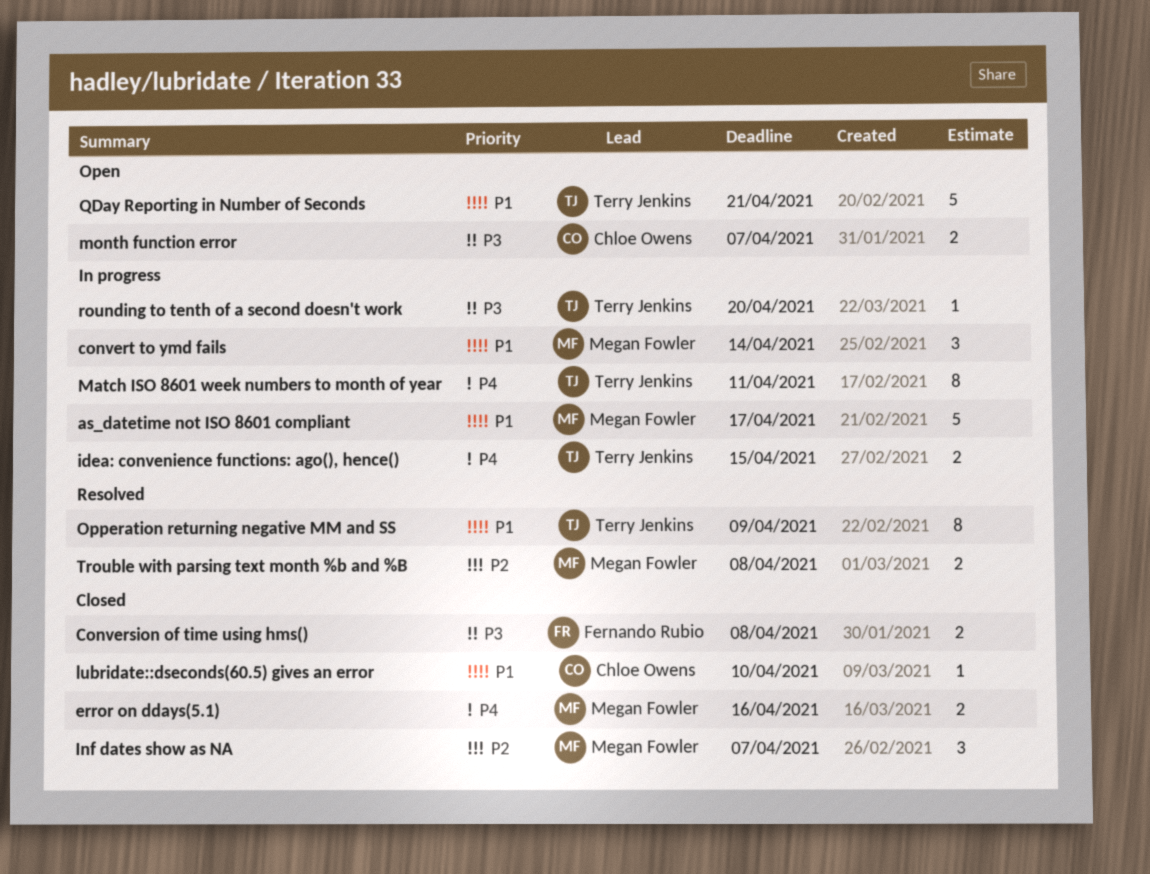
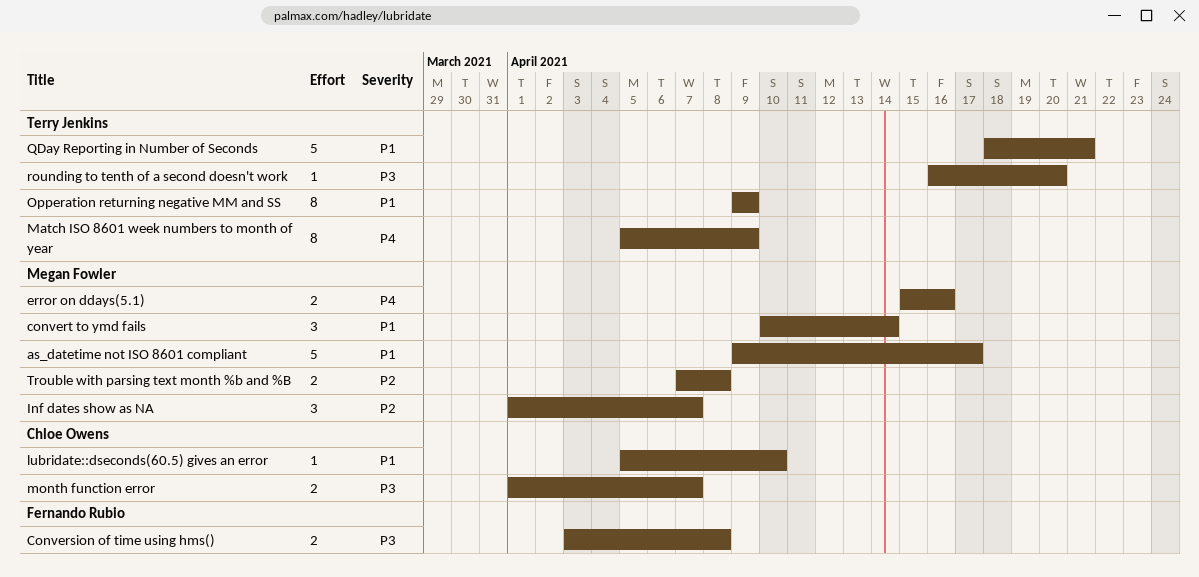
idea: convenience functions: ago(), hence(): present -> none
Match ISO 8601 week numbers to month of year, due: Apr 11 -> Apr 9

